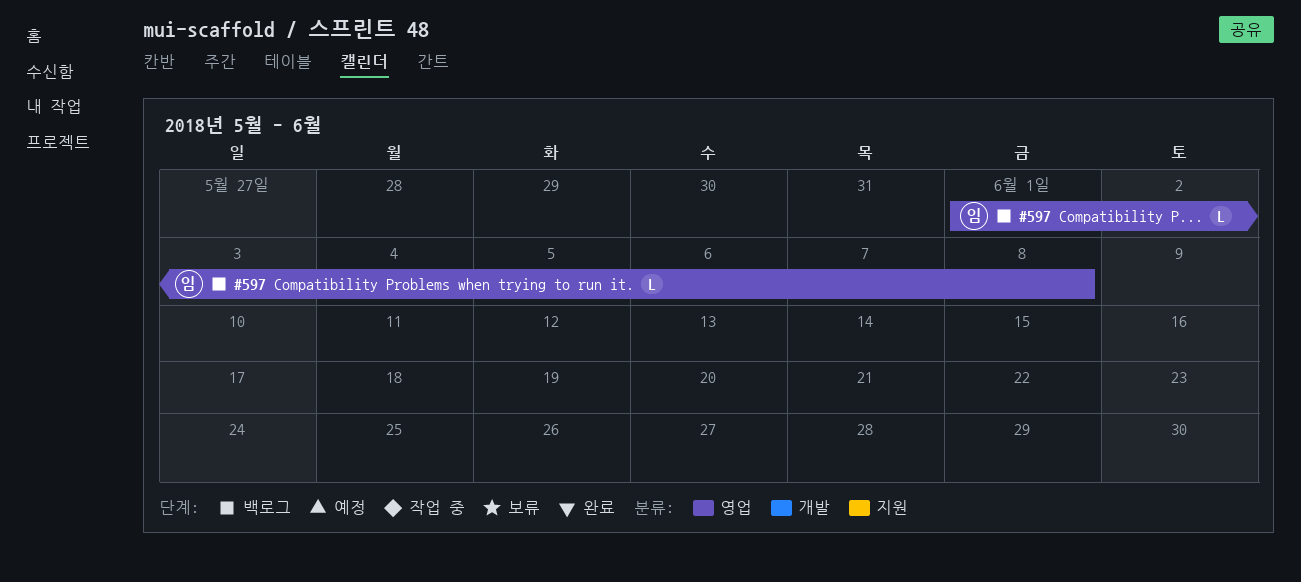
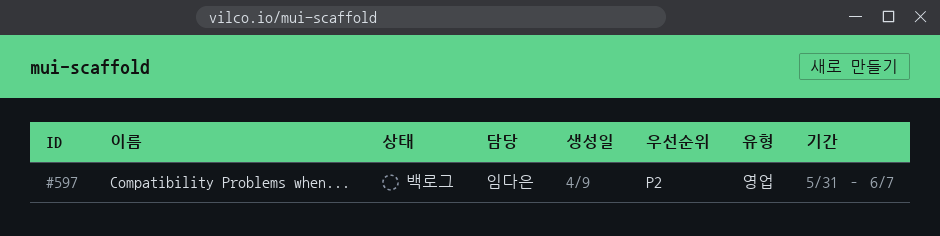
#597, start: Jun 1 -> May 31
#597, due: Jun 8 -> Jun 7

